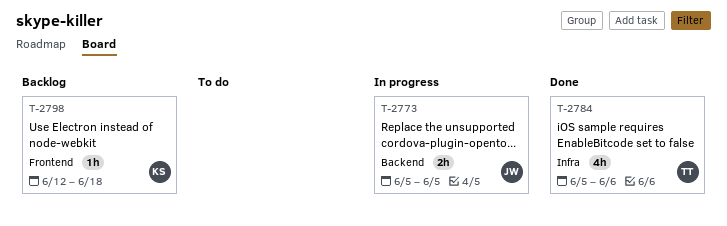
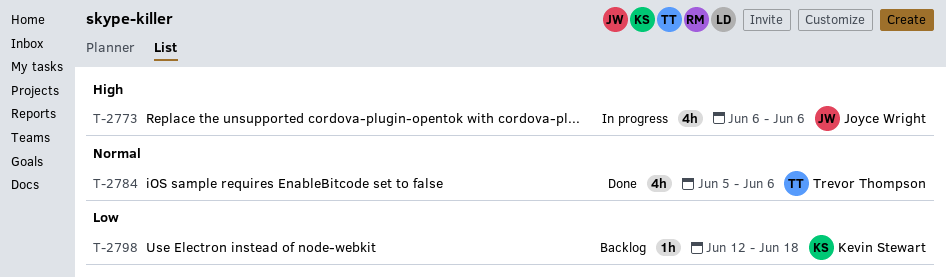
T-2773, estimate: 2h -> 4h
T-2773, start: Jun 5 -> Jun 6
T-2773, due: Jun 5 -> Jun 6

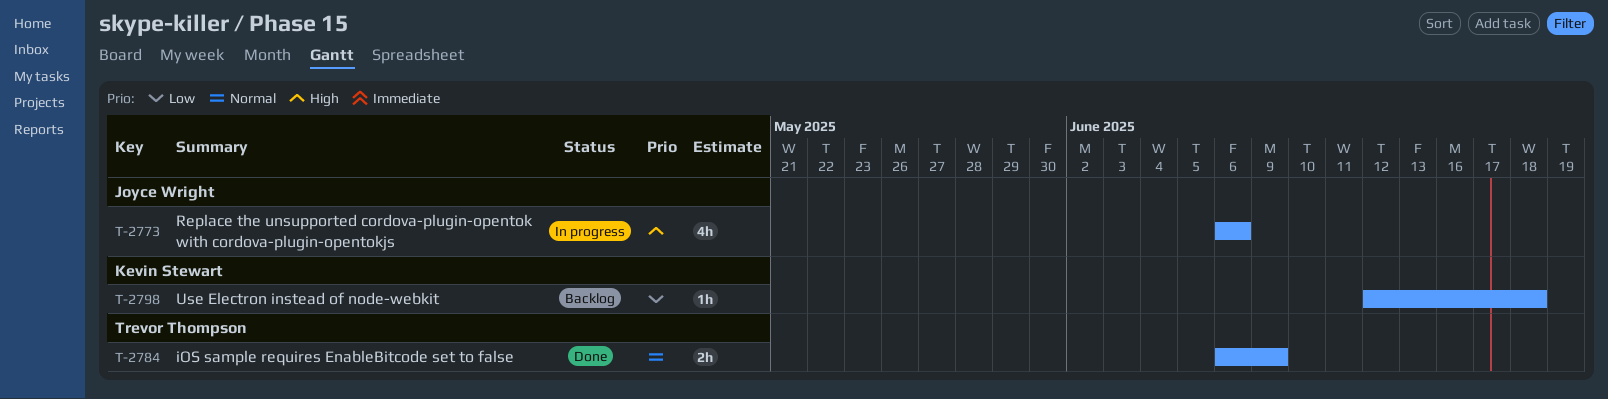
T-2784, estimate: 4h -> 2h
T-2784, start: Jun 5 -> Jun 6
T-2784, due: Jun 6 -> Jun 9

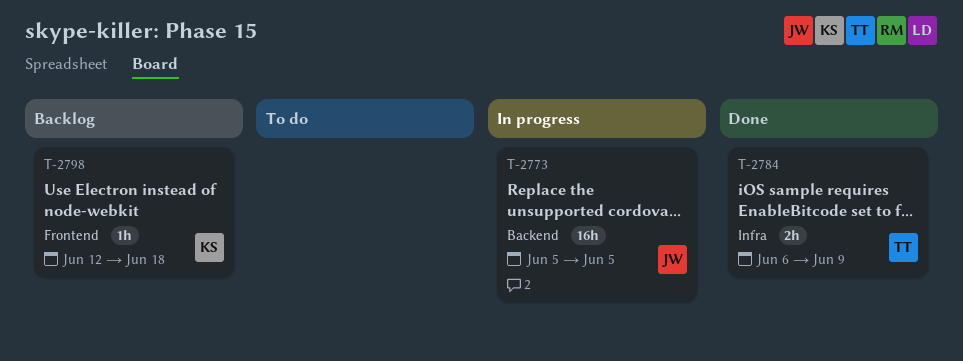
T-2773, estimate: 4h -> 16h
T-2773, start: Jun 6 -> Jun 5
T-2773, due: Jun 6 -> Jun 5

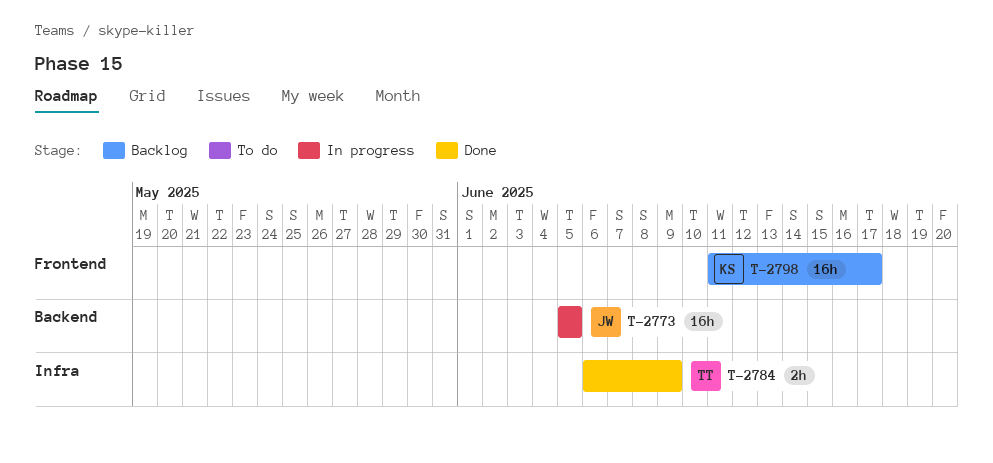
T-2798, estimate: 1h -> 16h
T-2798, start: Jun 12 -> Jun 11
T-2798, due: Jun 18 -> Jun 17

